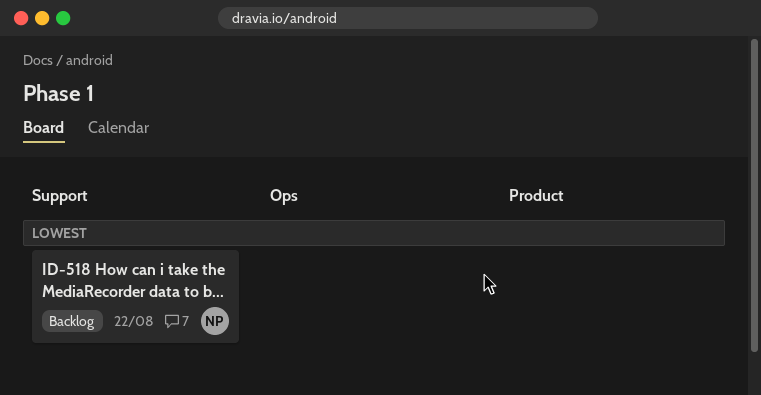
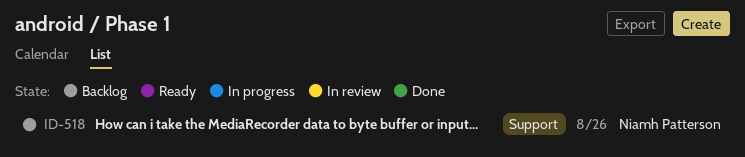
ID-518, due: Aug 22 -> Aug 26

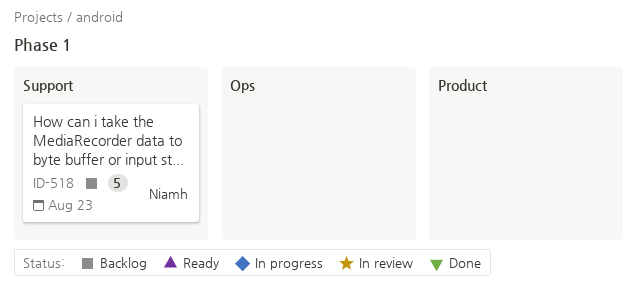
ID-518, due: Aug 26 -> Aug 23

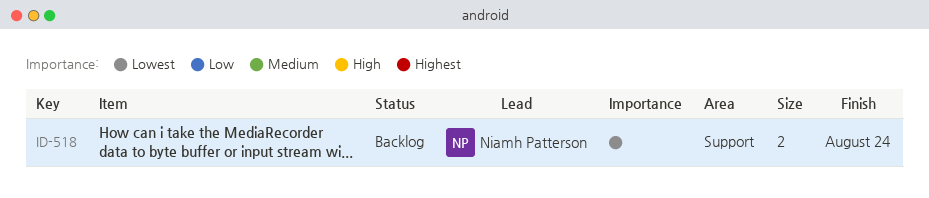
ID-518, estimate: 5 -> 2
ID-518, due: Aug 23 -> Aug 24

